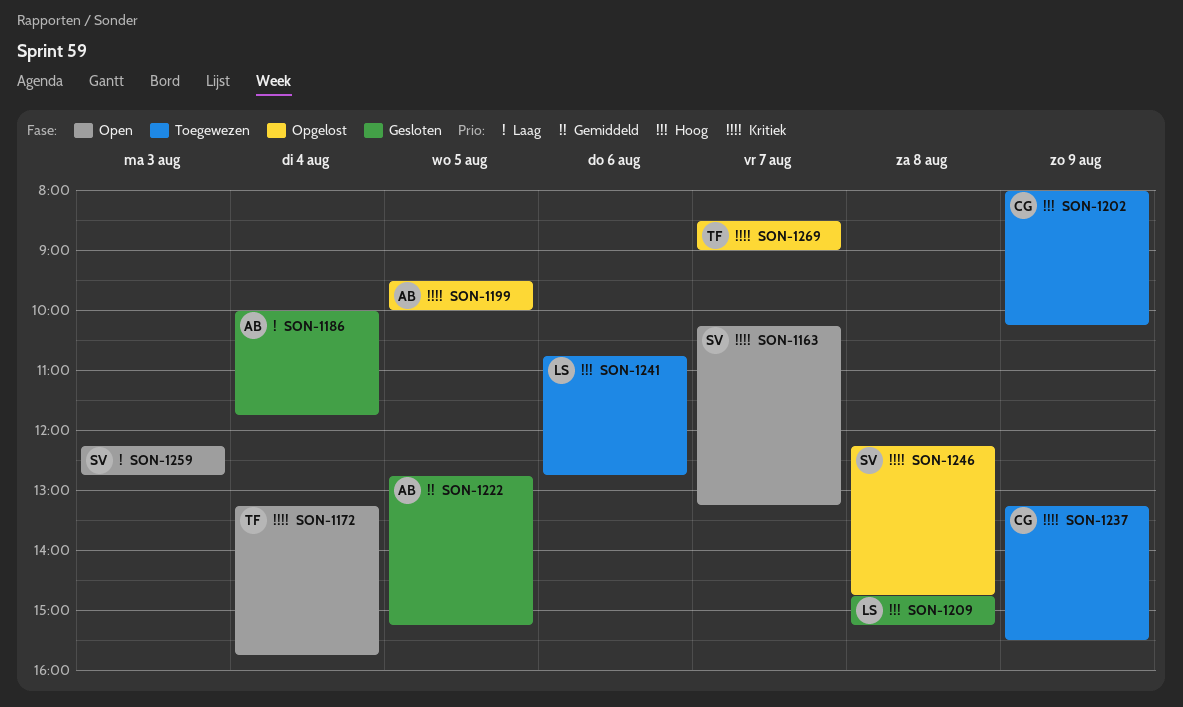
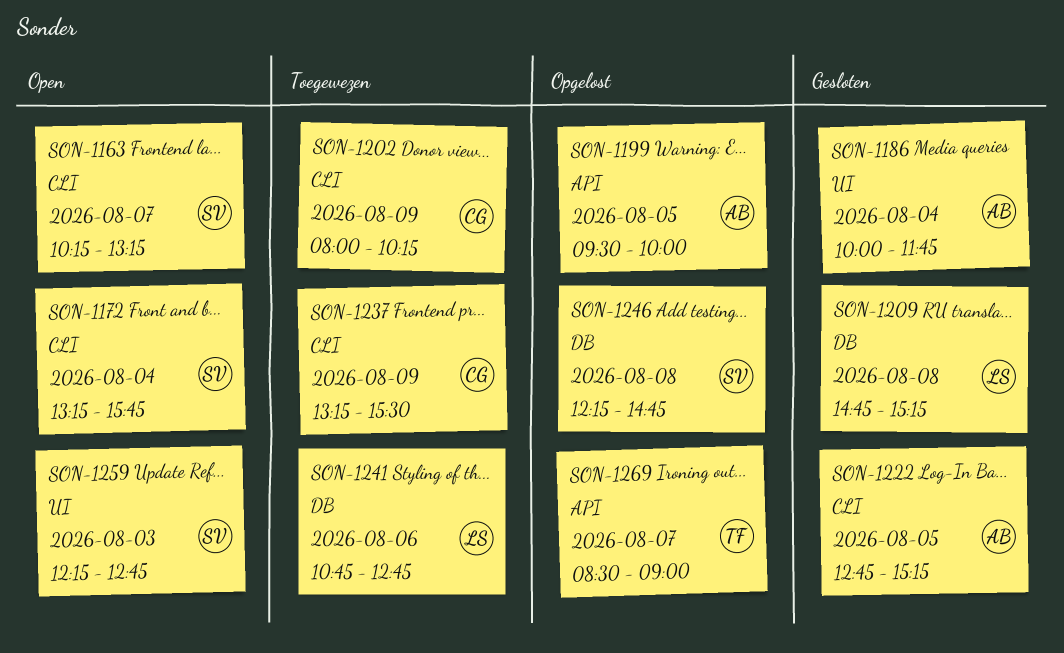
SON-1172, owner: TF -> SV

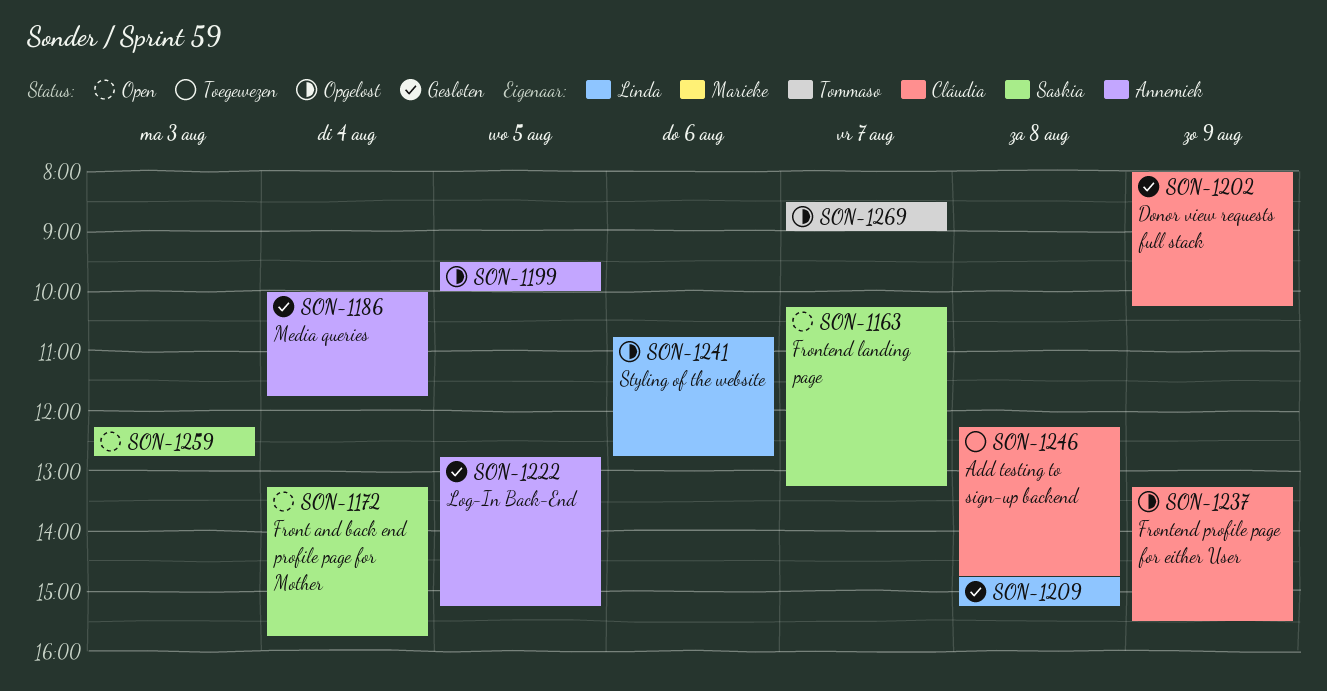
SON-1202, status: Toegewezen -> Gesloten
SON-1237, status: Toegewezen -> Opgelost
SON-1241, status: Toegewezen -> Opgelost
SON-1246, status: Opgelost -> Toegewezen
SON-1246, owner: Saskia -> Cláudia

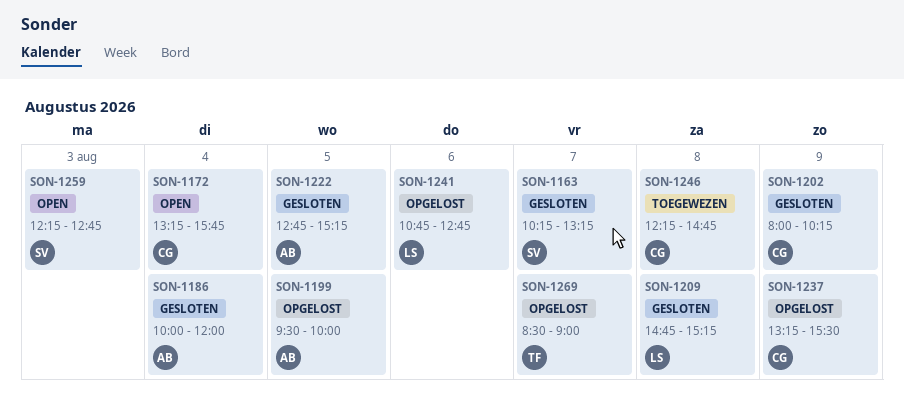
SON-1163, status: Open -> Gesloten
SON-1172, owner: Saskia -> Cláudia
SON-1186, ends: 11:45 -> 12:00

